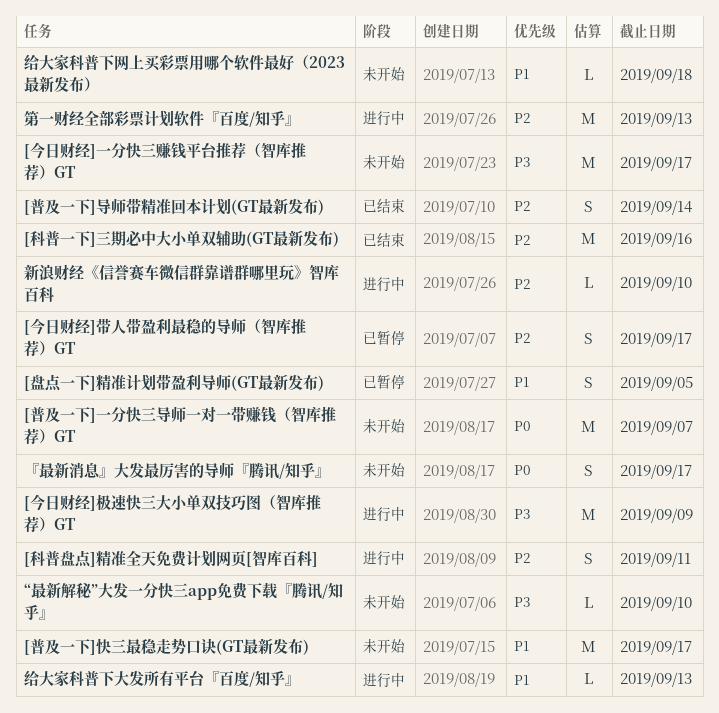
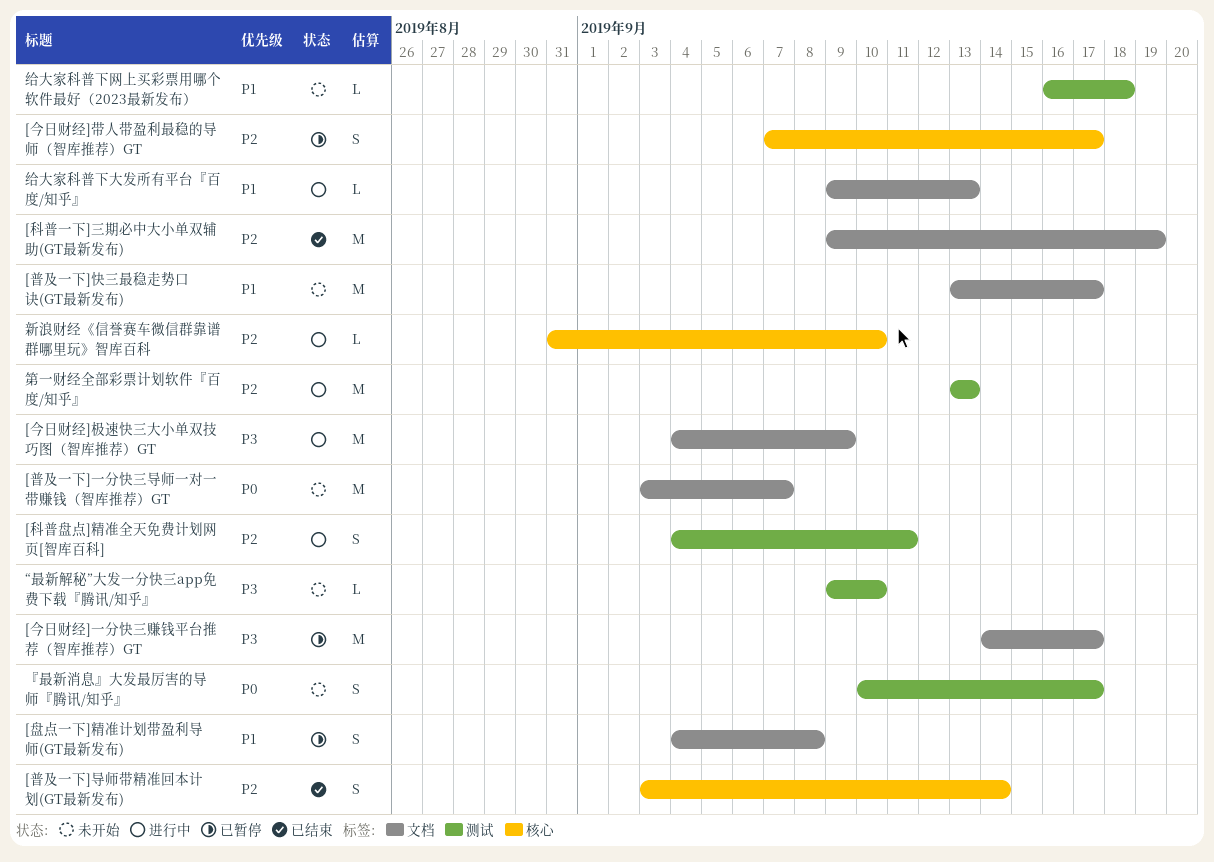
[今日财经]一分快三赚钱平台推荐（智库推荐）GT, status: 未开始 -> 已暂停
[盘点一下]精准计划带盈利导师(GT最新发布), due: Sep 5 -> Sep 8
[科普一下]三期必中大小单双辅助(GT最新发布), due: Sep 16 -> Sep 19

